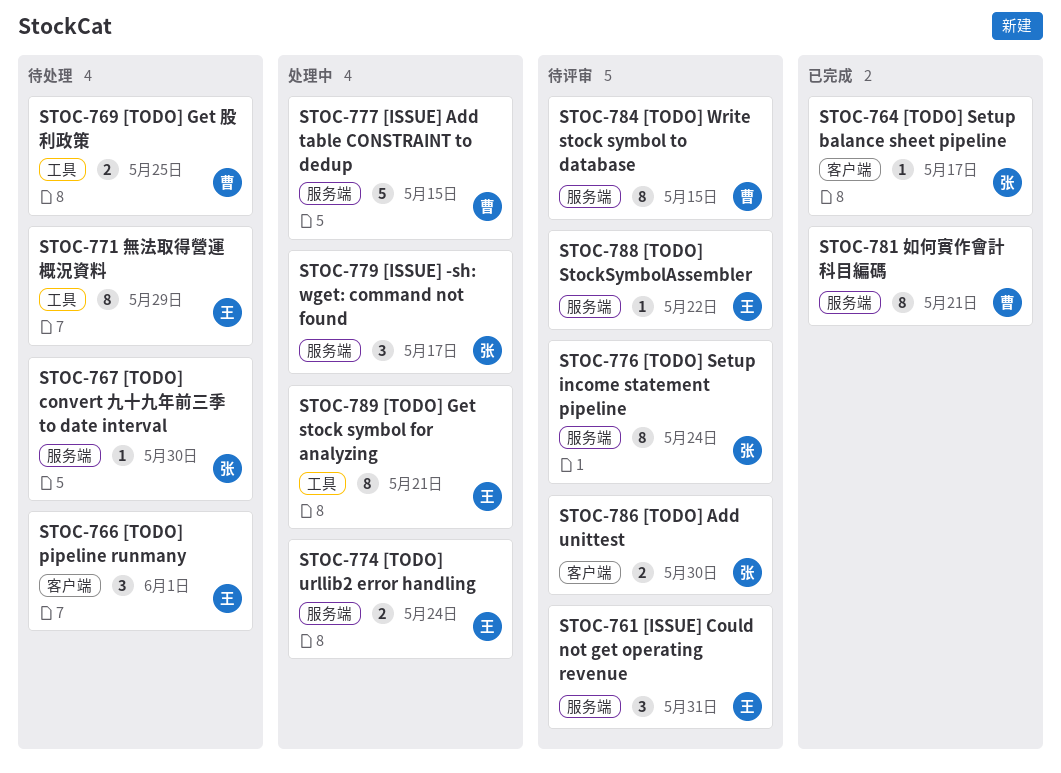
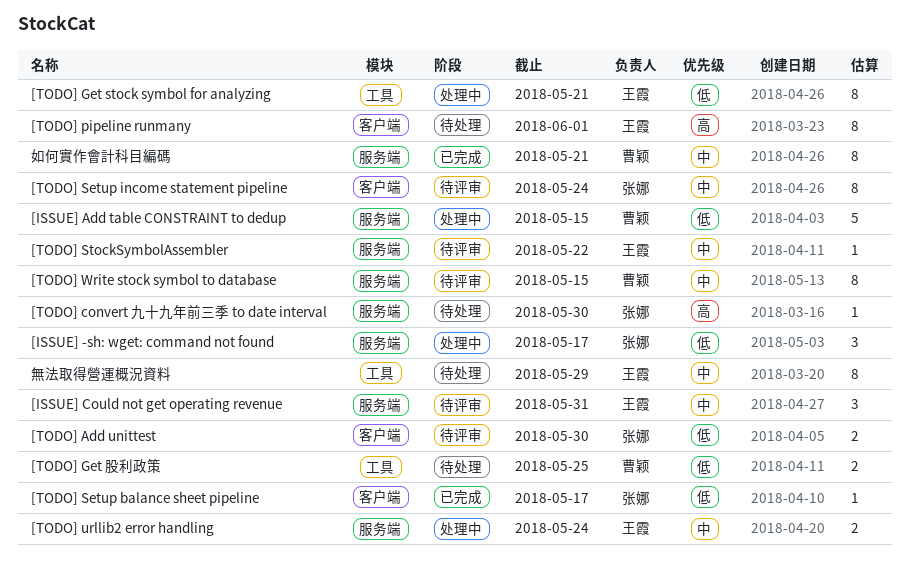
[TODO] pipeline runmany, estimate: 3 -> 8
[TODO] Setup income statement pipeline, label: 服务端 -> 客户端

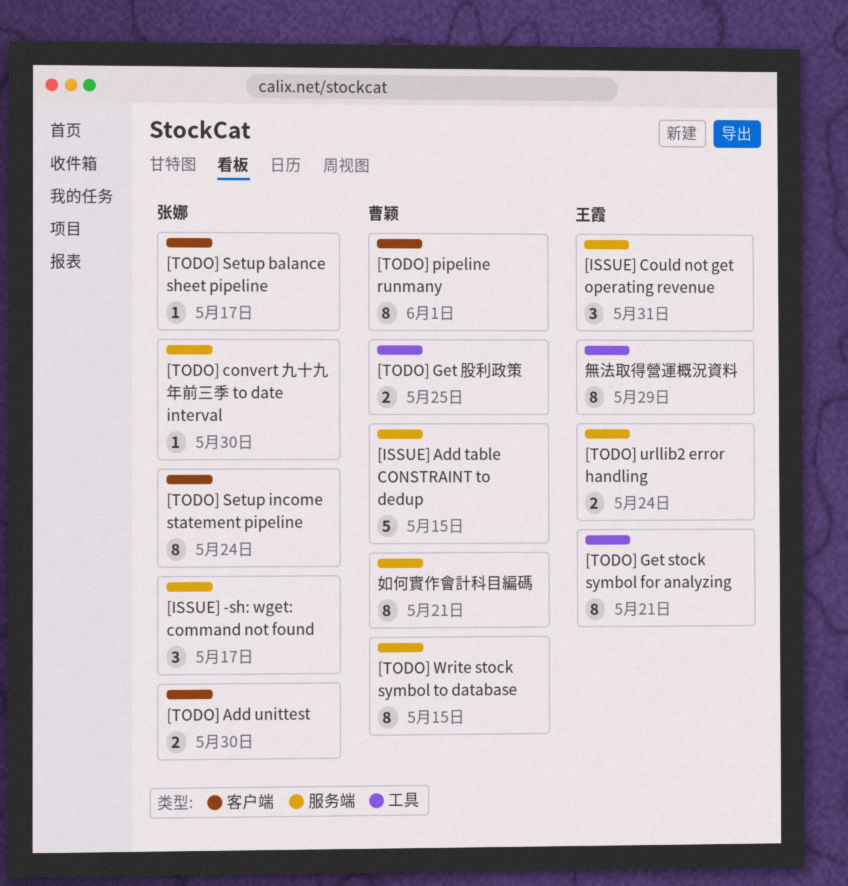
[TODO] pipeline runmany, owner: 王霞 -> 曹颖
[TODO] StockSymbolAssembler: present -> none

